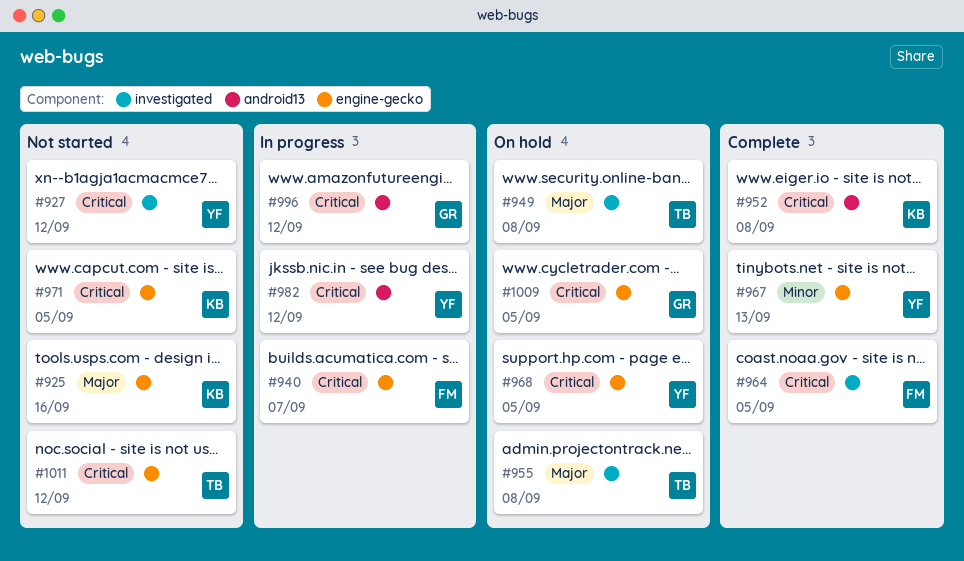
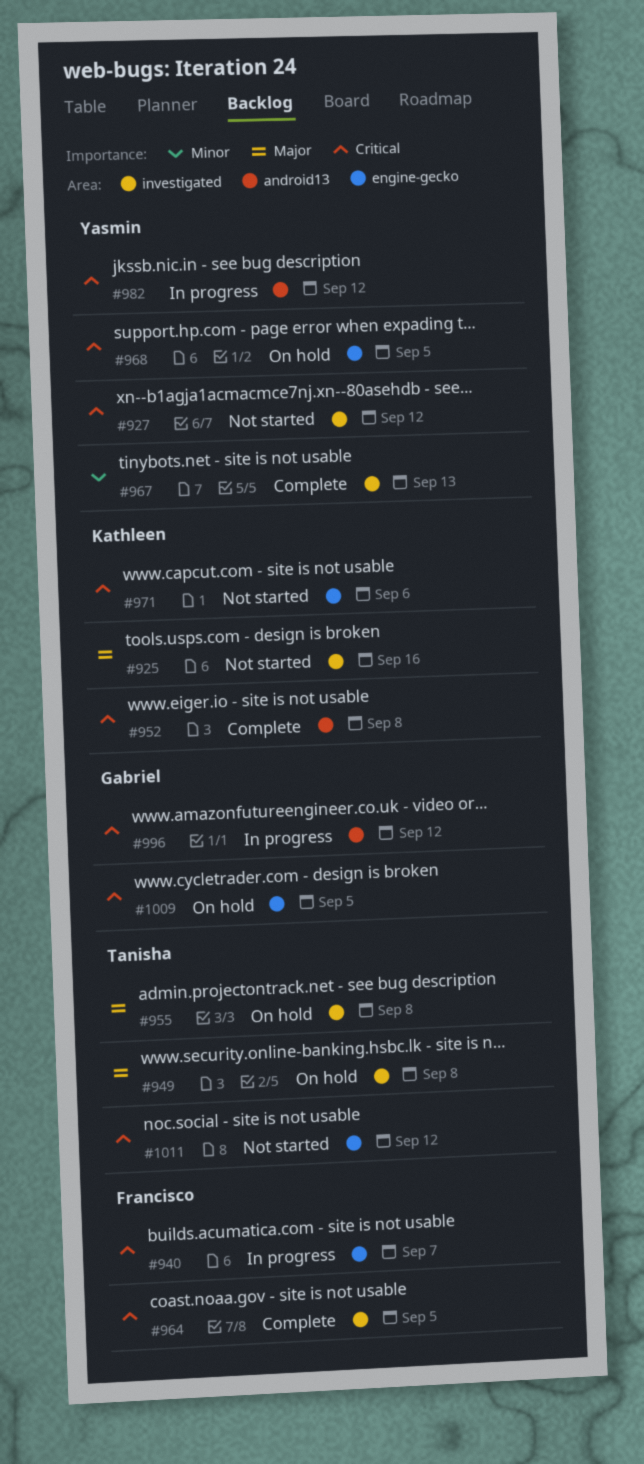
#925, label: engine-gecko -> investigated
#967, label: engine-gecko -> investigated
#971, due: Sep 5 -> Sep 6

